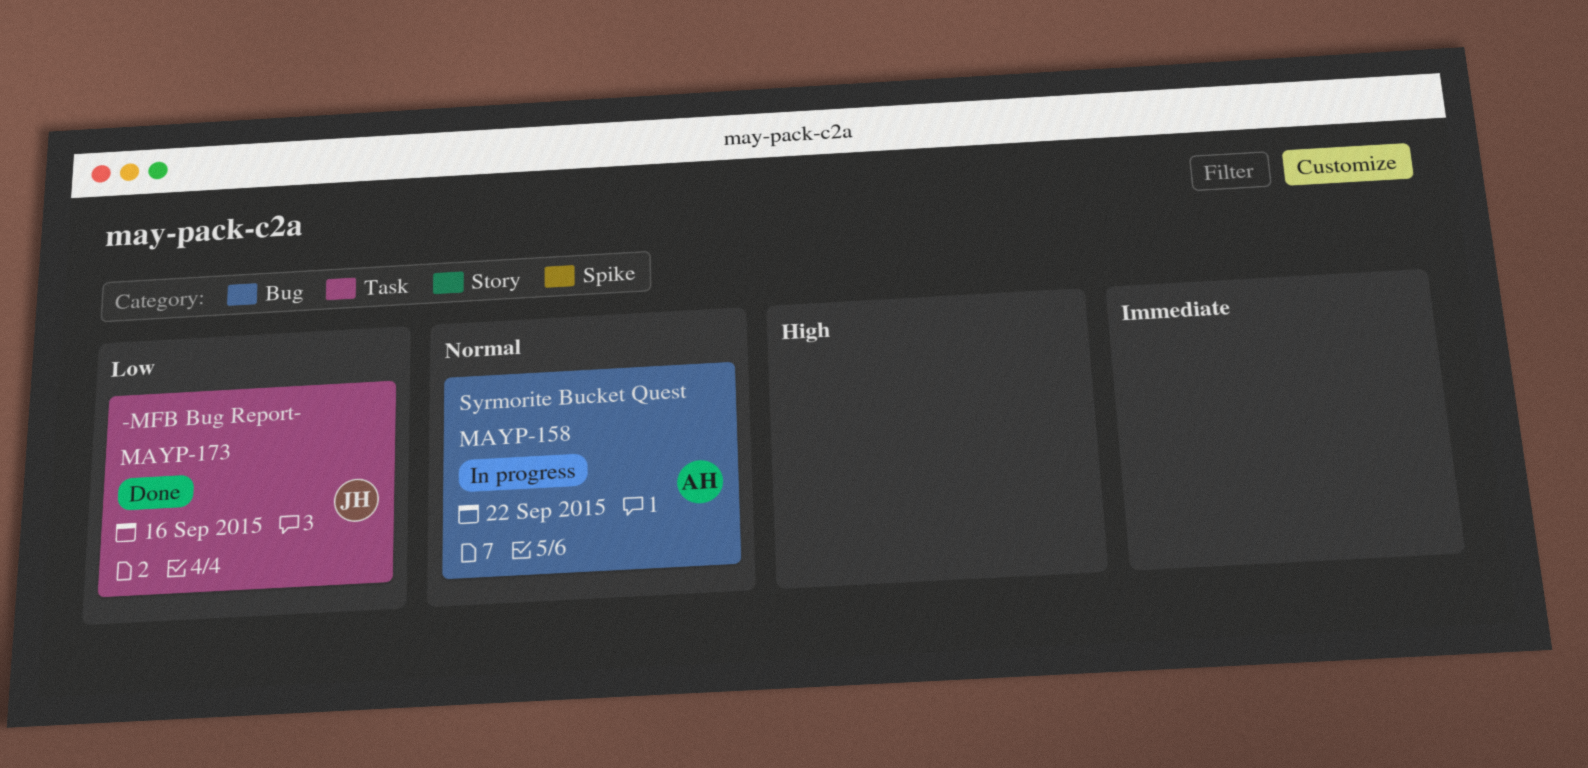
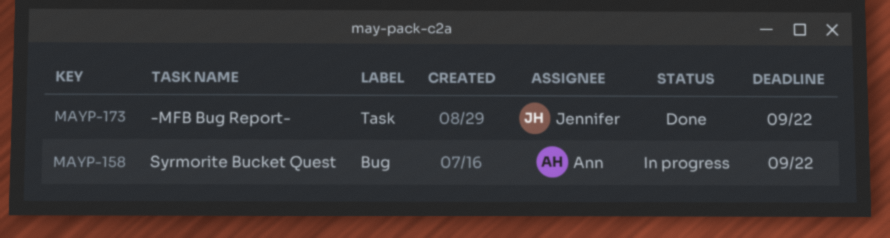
MAYP-173, due: Sep 16 -> Sep 22

